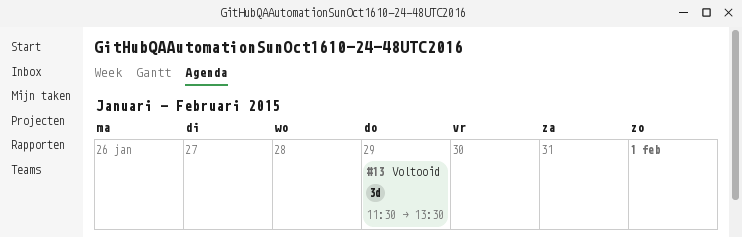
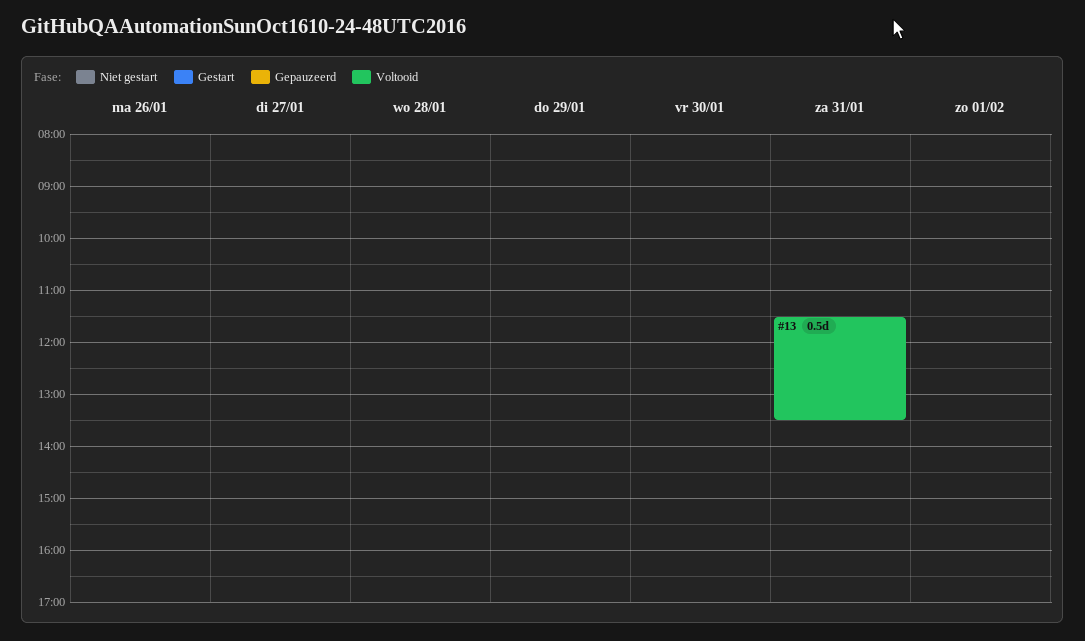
#13, estimate: 3d -> 0.5d
#13, day: Jan 29 -> Jan 31

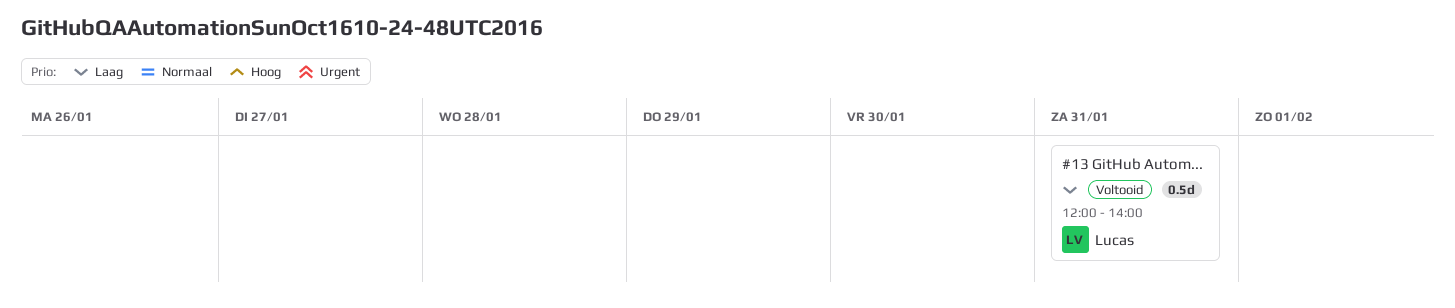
#13, begins: 11:30 -> 12:00
#13, ends: 13:30 -> 14:00

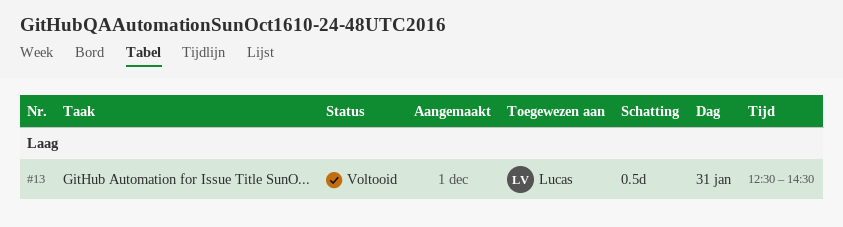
#13, begins: 12:00 -> 12:30
#13, ends: 14:00 -> 14:30

